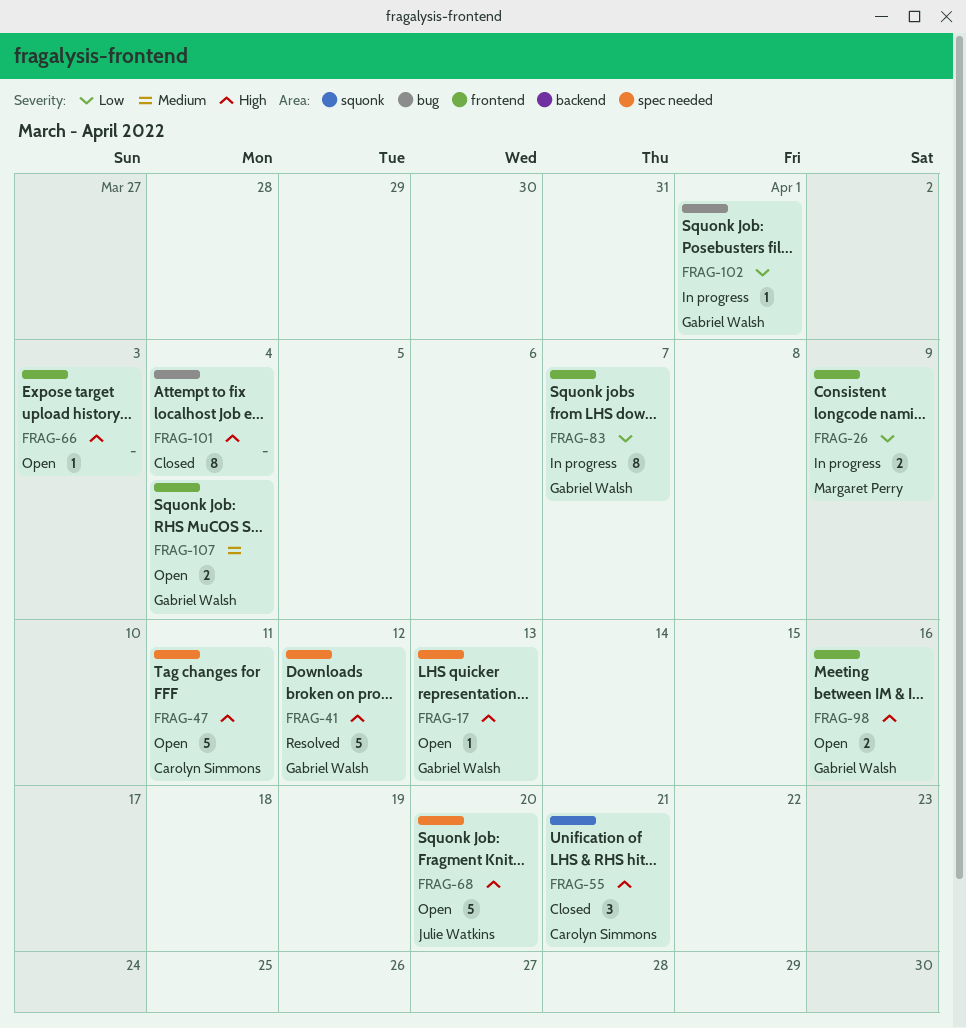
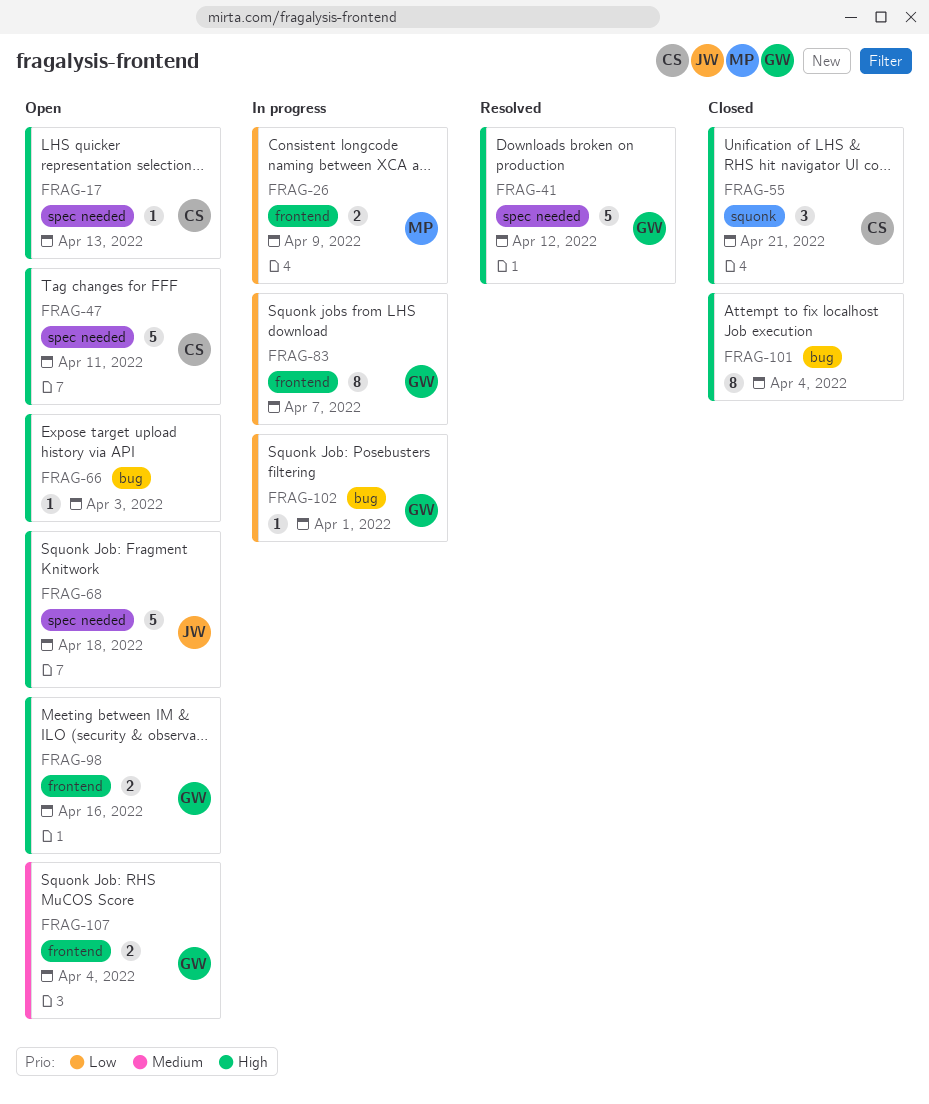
FRAG-17, owner: Gabriel Walsh -> Carolyn Simmons
FRAG-66, label: frontend -> bug
FRAG-68, due: Apr 20 -> Apr 18

